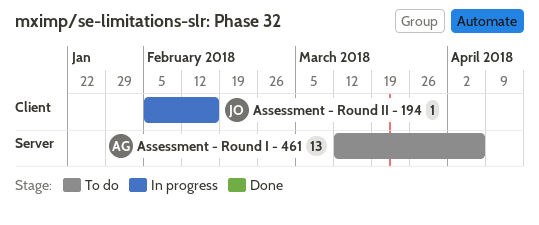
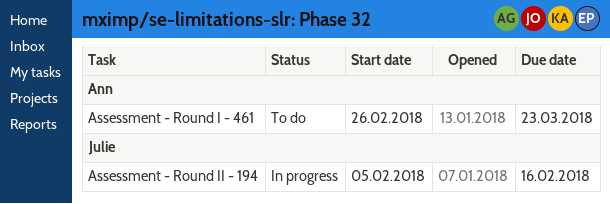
Assessment - Round I - 461, start: Mar 12 -> Feb 26
Assessment - Round I - 461, due: Apr 6 -> Mar 23

